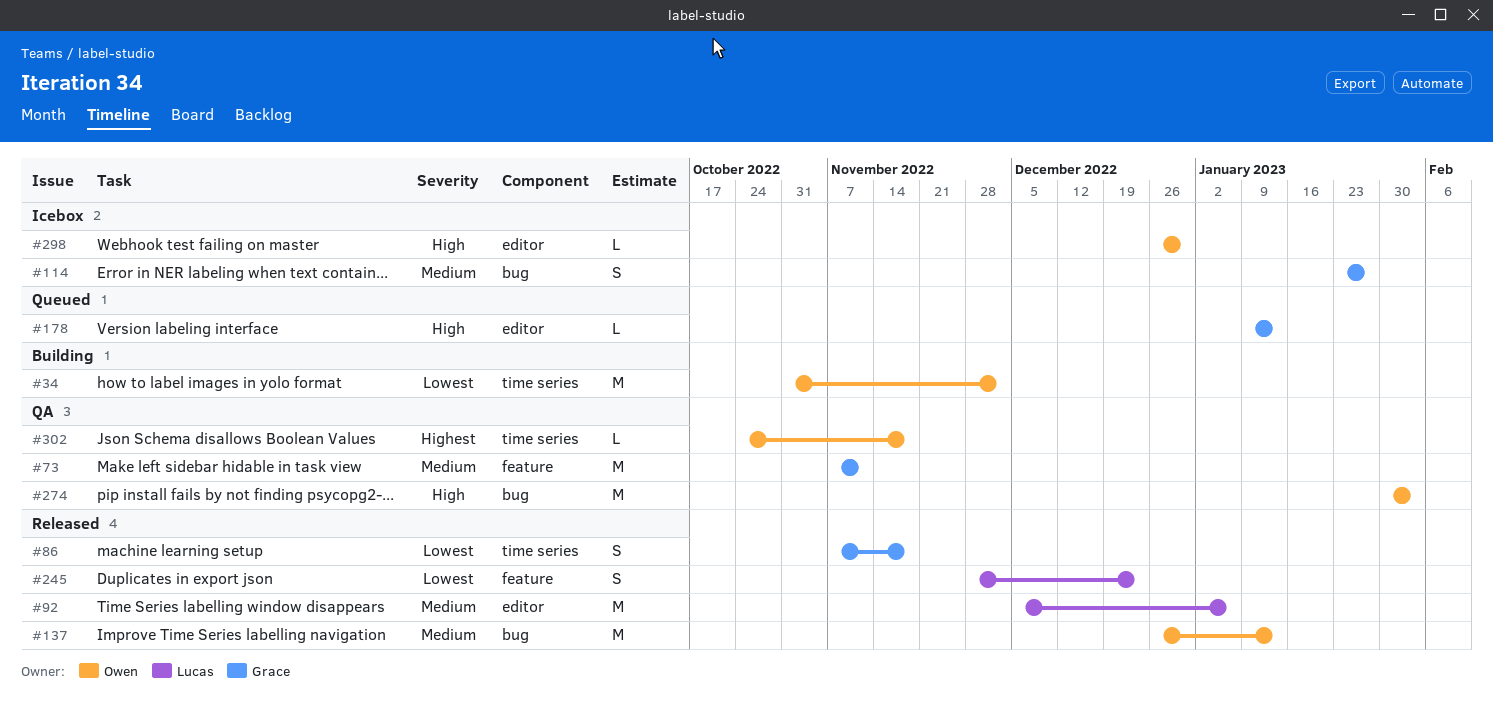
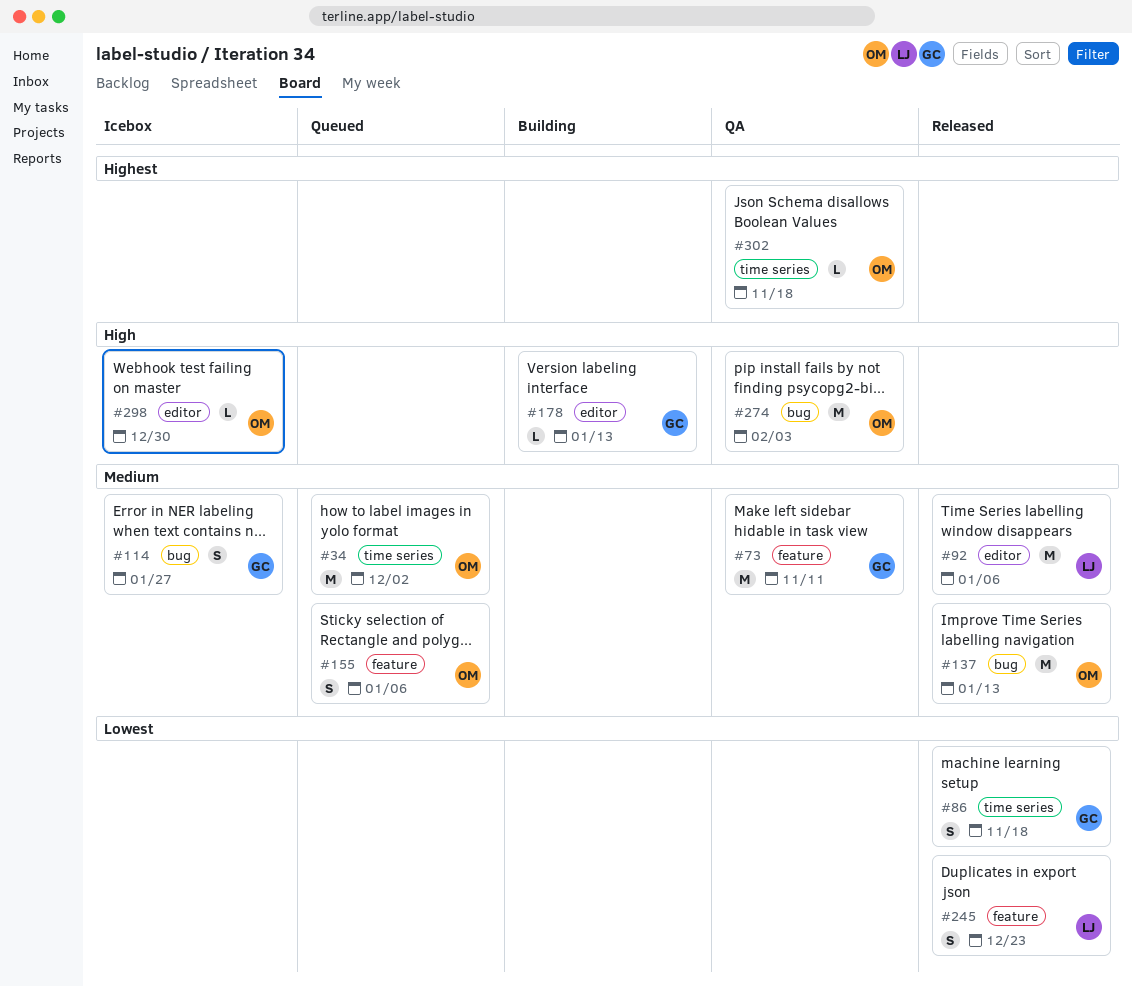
#34, status: Building -> Queued
#34, priority: Lowest -> Medium
#155: none -> present
#178, status: Queued -> Building

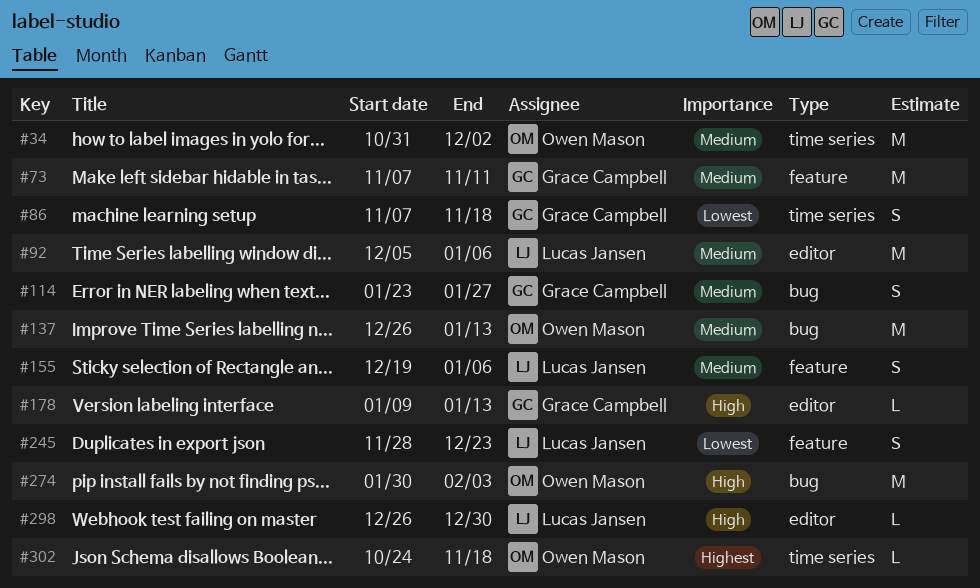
#155, owner: Owen Mason -> Lucas Jansen
#298, owner: Owen Mason -> Lucas Jansen

